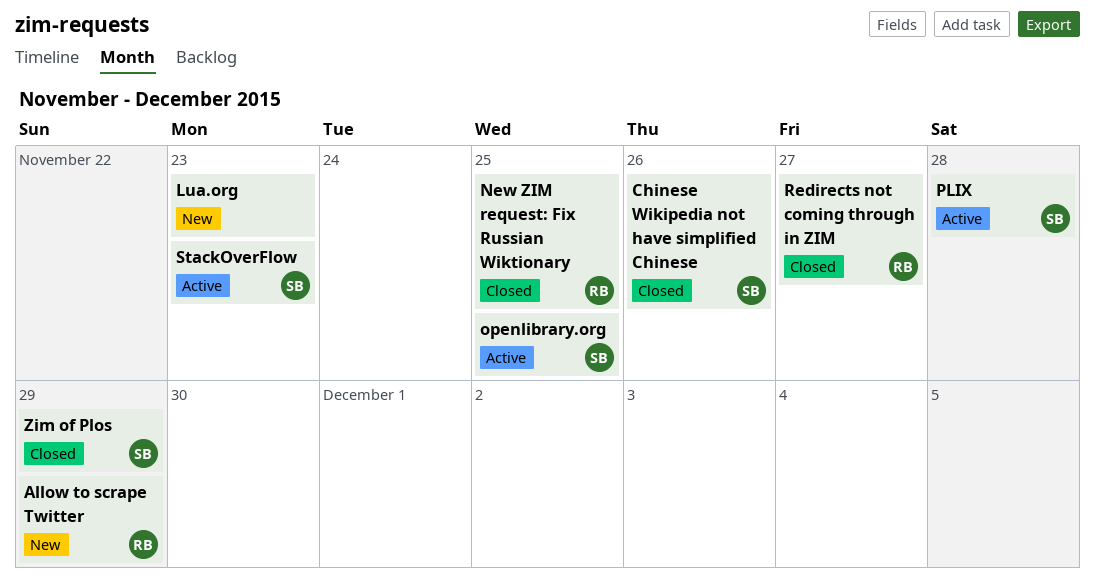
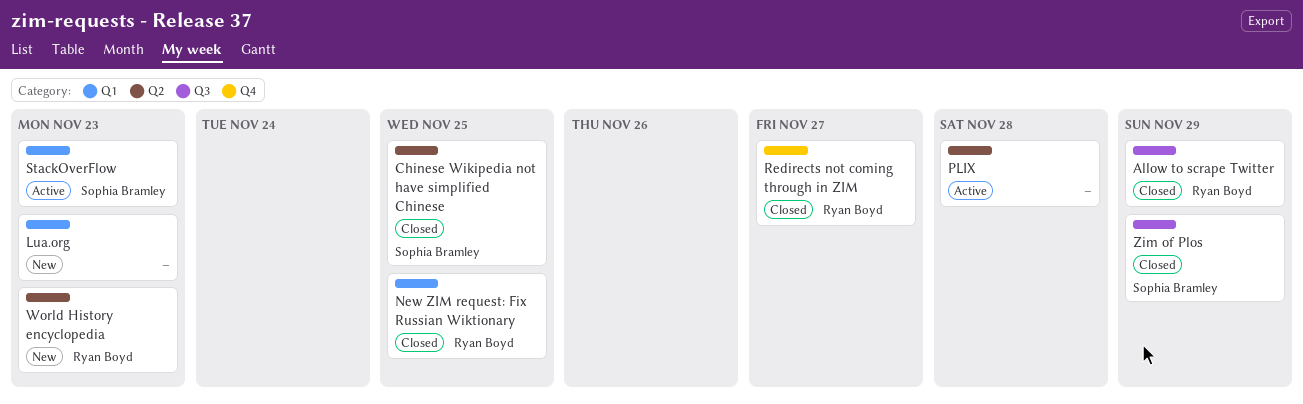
Allow to scrape Twitter, status: New -> Closed
Chinese Wikipedia not have simplified Chinese, due: Nov 26 -> Nov 25
openlibrary.org: present -> none
PLIX, owner: Sophia Bramley -> none
World History encyclopedia: none -> present

